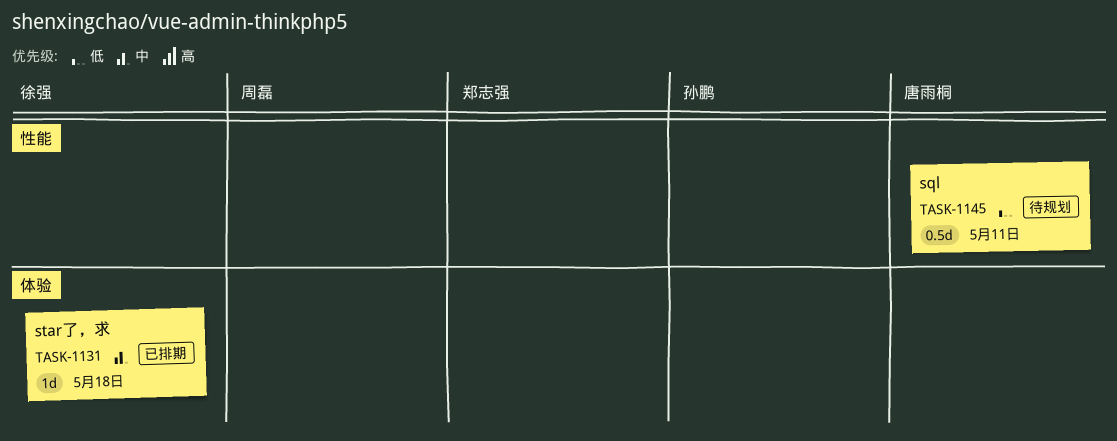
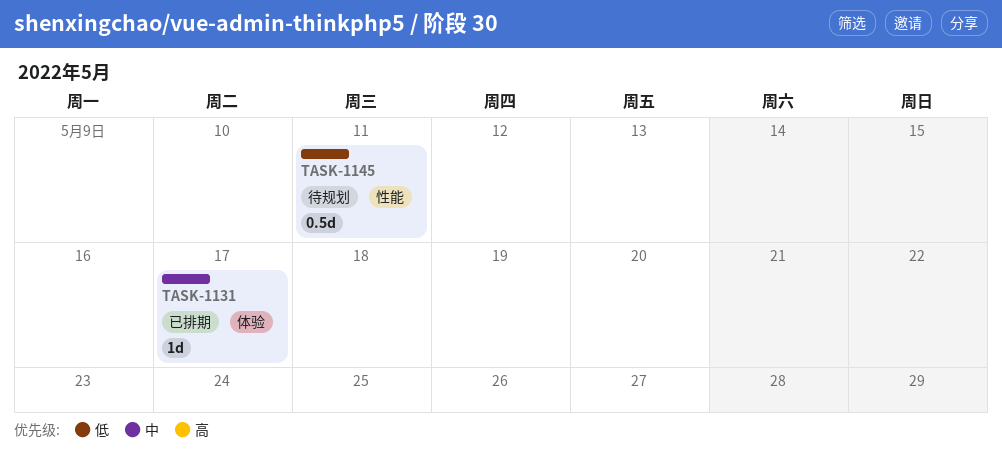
TASK-1131, due: May 18 -> May 17

